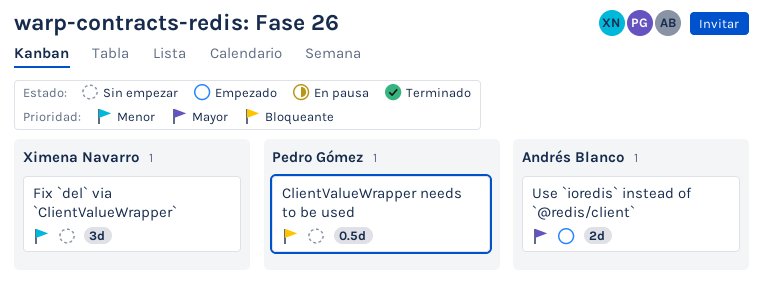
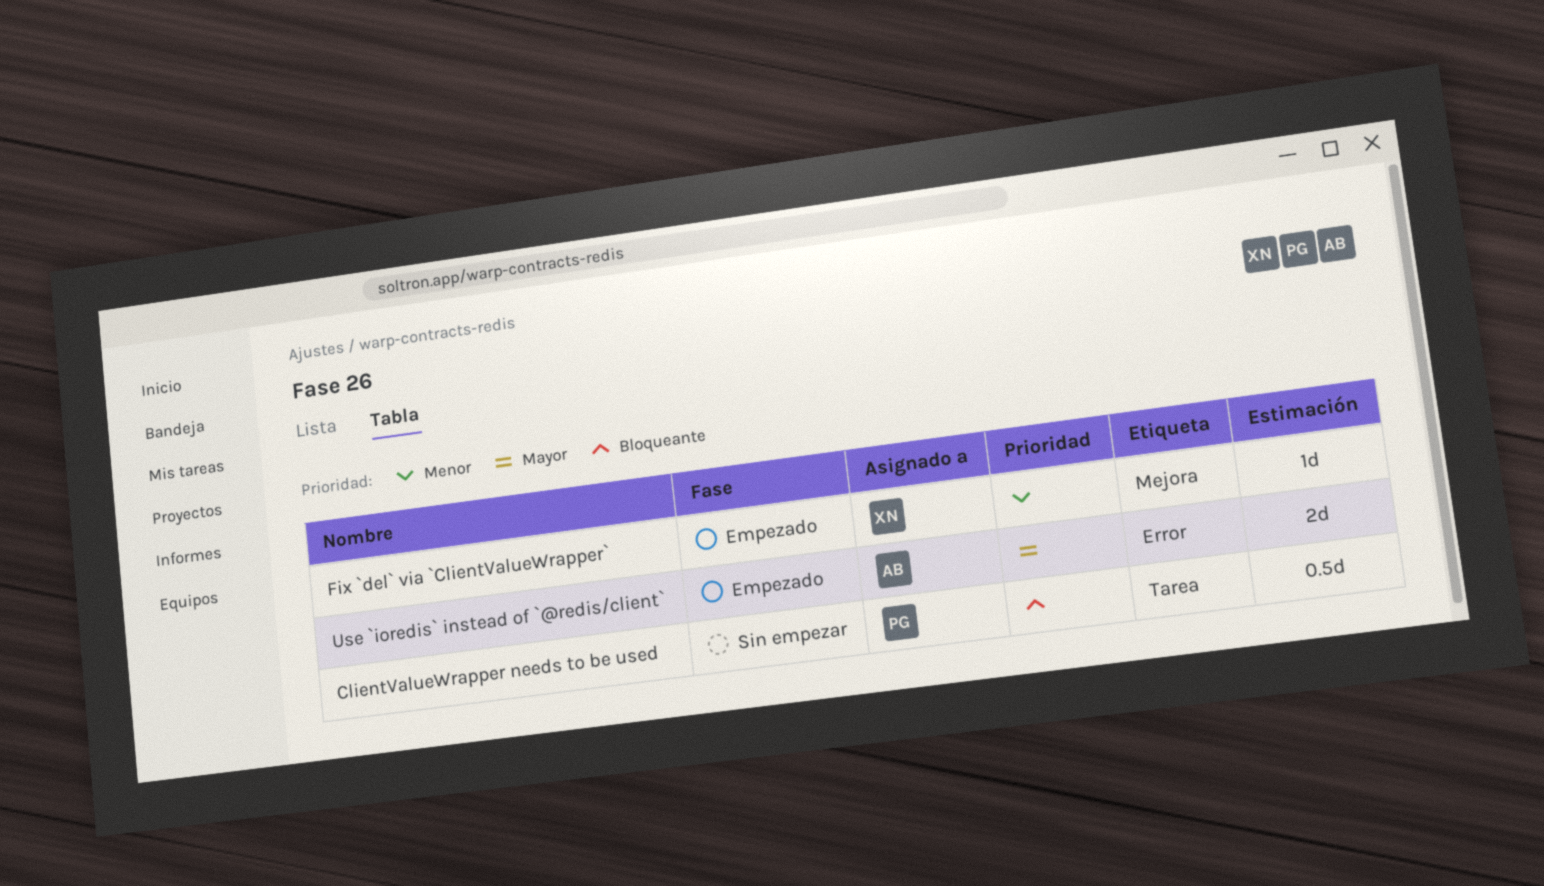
Fix `del` via `ClientValueWrapper`, status: Sin empezar -> Empezado
Fix `del` via `ClientValueWrapper`, estimate: 3d -> 1d

